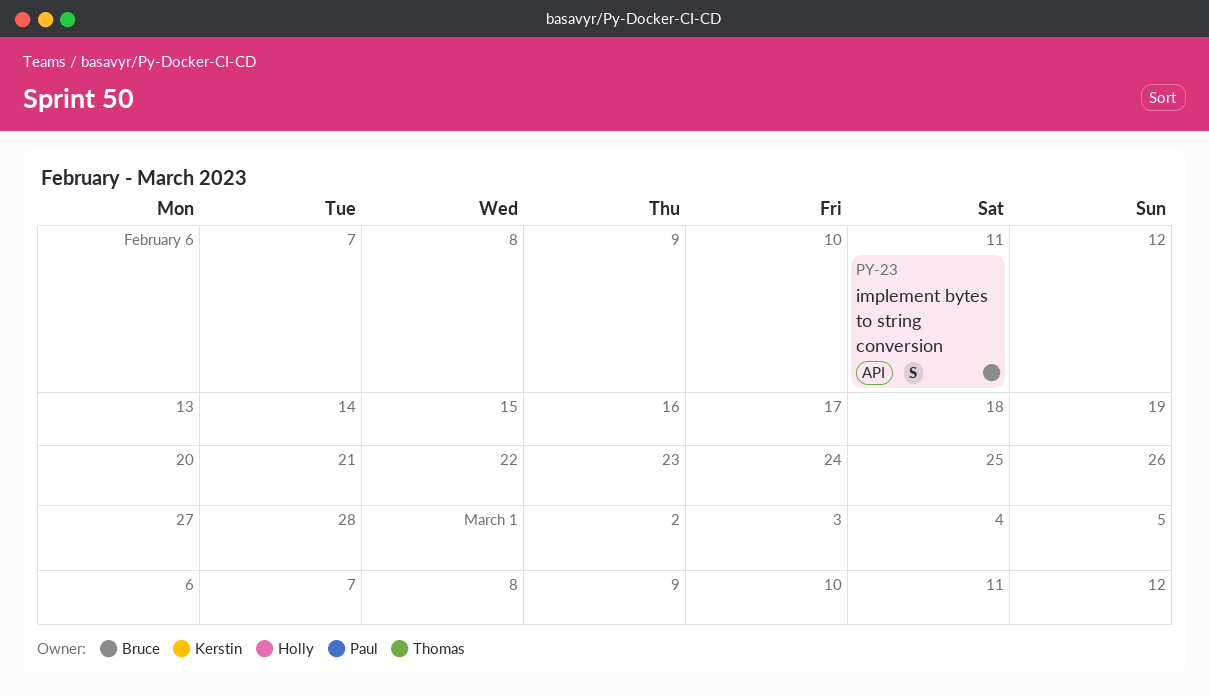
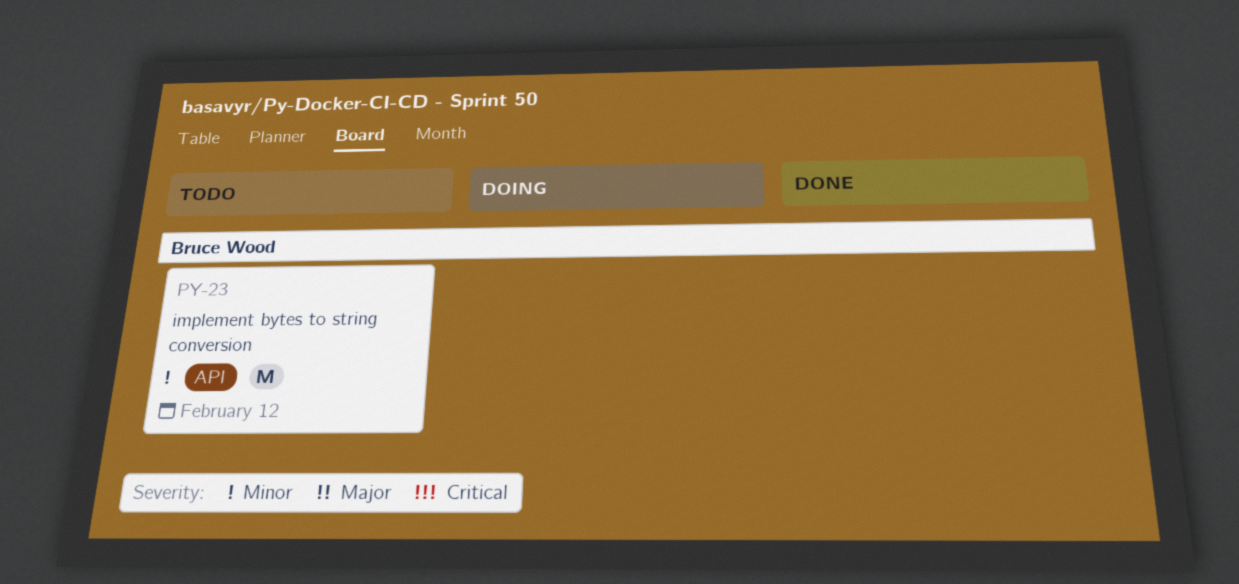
PY-23, estimate: S -> M
PY-23, due: Feb 11 -> Feb 12

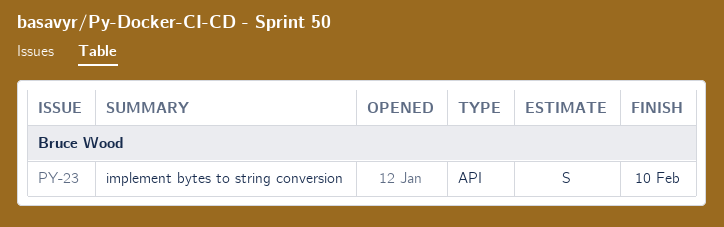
PY-23, estimate: M -> S
PY-23, due: Feb 12 -> Feb 10

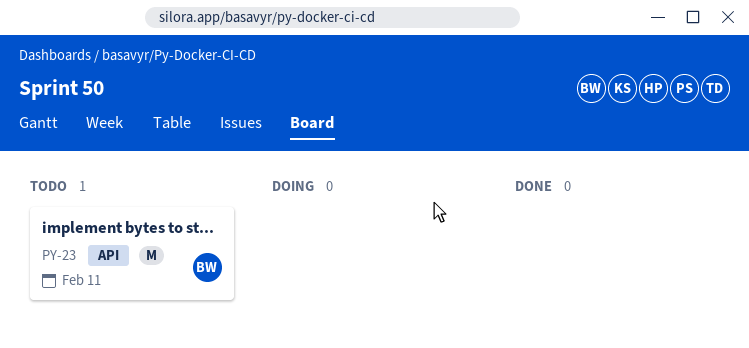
PY-23, estimate: S -> M
PY-23, due: Feb 10 -> Feb 11

